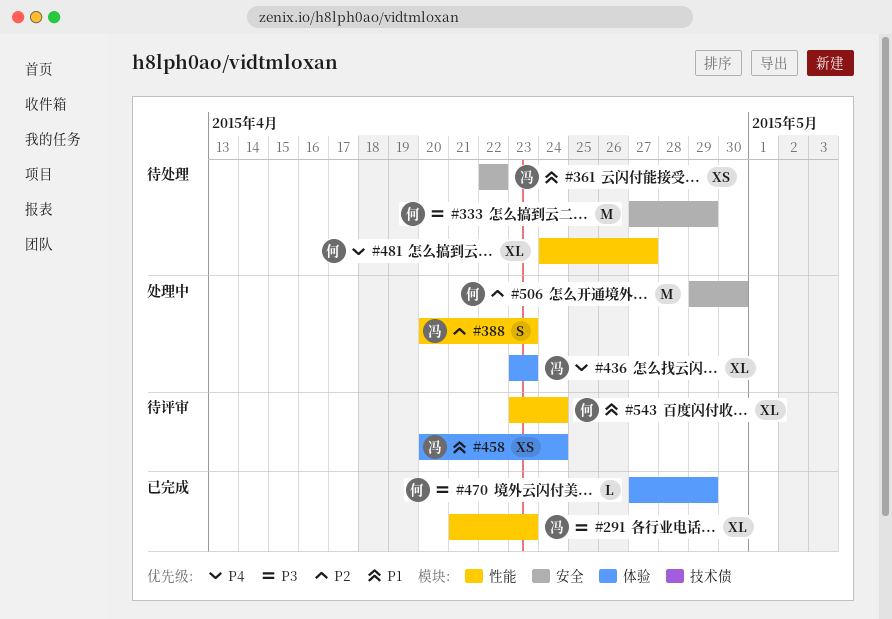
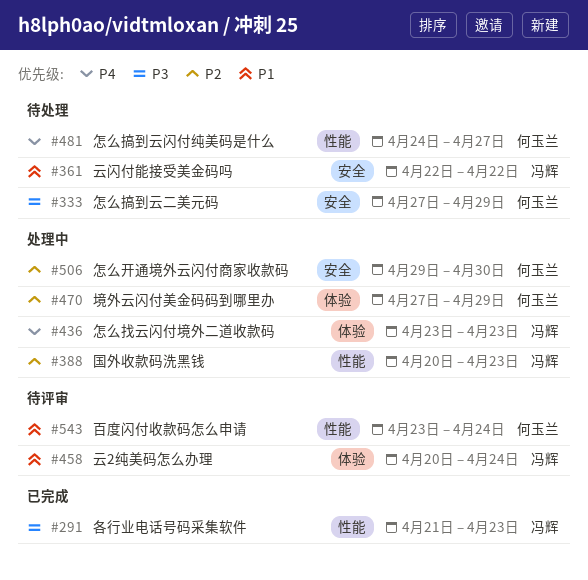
#470, status: 已完成 -> 处理中
#470, priority: P3 -> P2

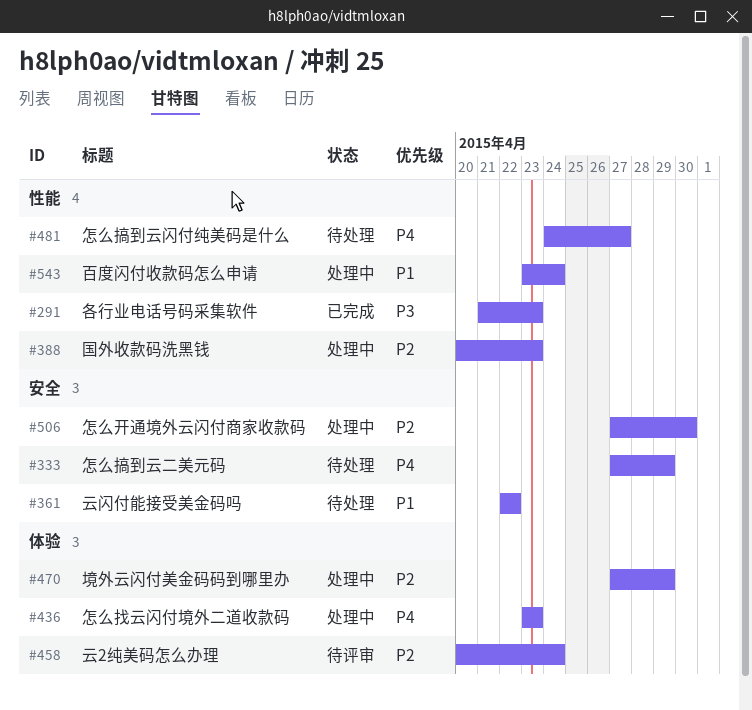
#333, priority: P3 -> P4
#458, priority: P1 -> P2
#506, start: Apr 29 -> Apr 27
#543, status: 待评审 -> 处理中

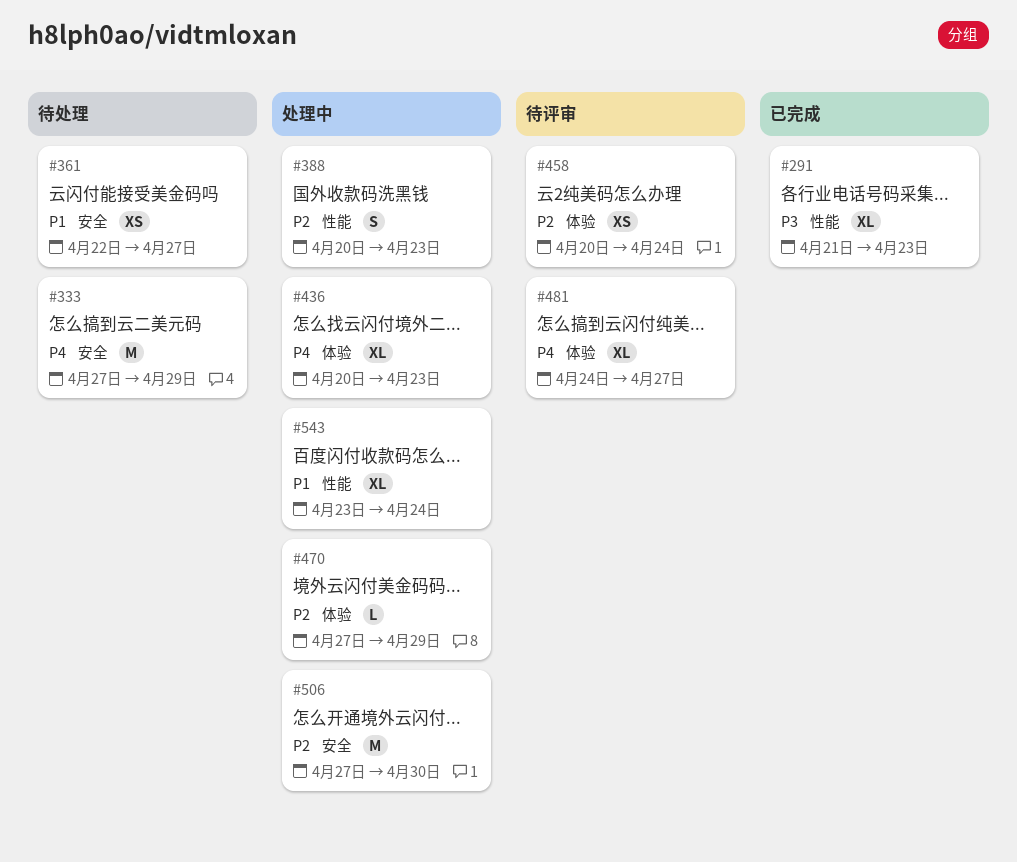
#361, due: Apr 22 -> Apr 27
#436, start: Apr 23 -> Apr 20
#481, status: 待处理 -> 待评审
#481, label: 性能 -> 体验

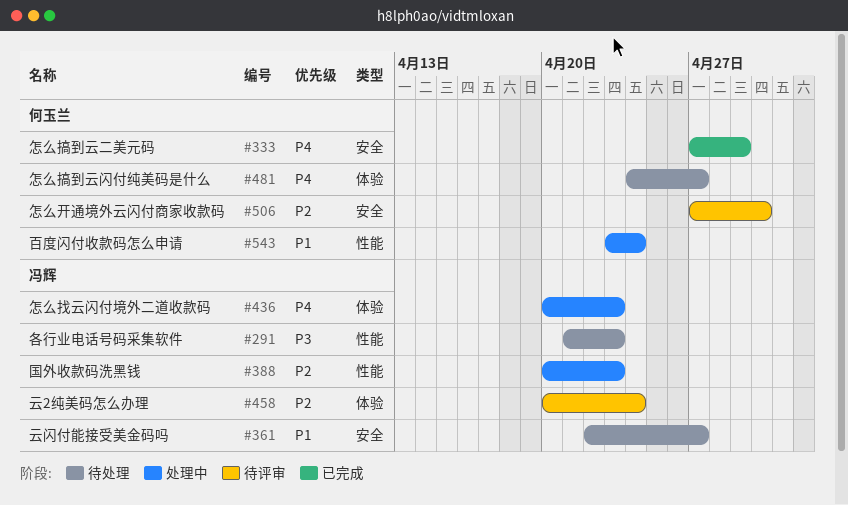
#291, status: 已完成 -> 待处理
#333, status: 待处理 -> 已完成
#470: present -> none
#481, status: 待评审 -> 待处理
#506, status: 处理中 -> 待评审

